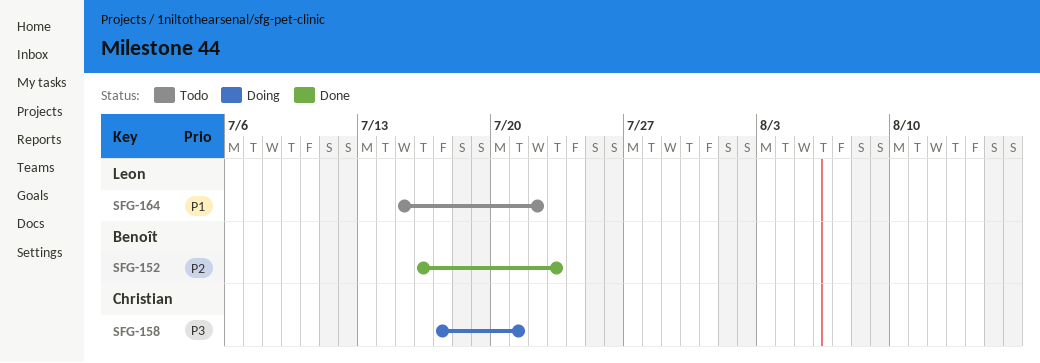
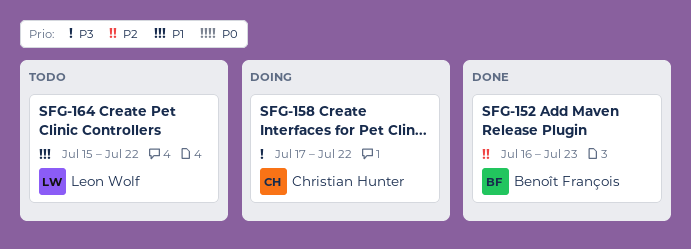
SFG-158, due: Jul 21 -> Jul 22

